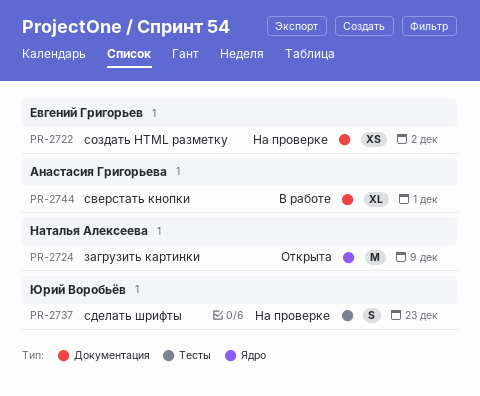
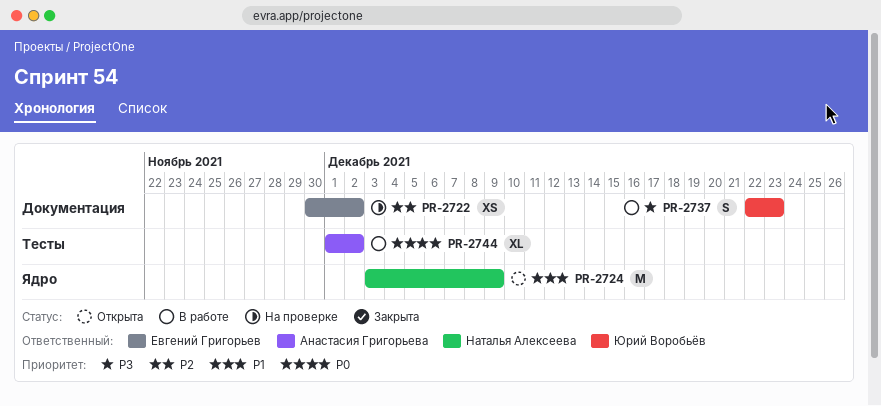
PR-2737, status: На проверке -> В работе
PR-2737, label: Тесты -> Документация
PR-2744, label: Документация -> Тесты
PR-2744, due: Dec 1 -> Dec 2

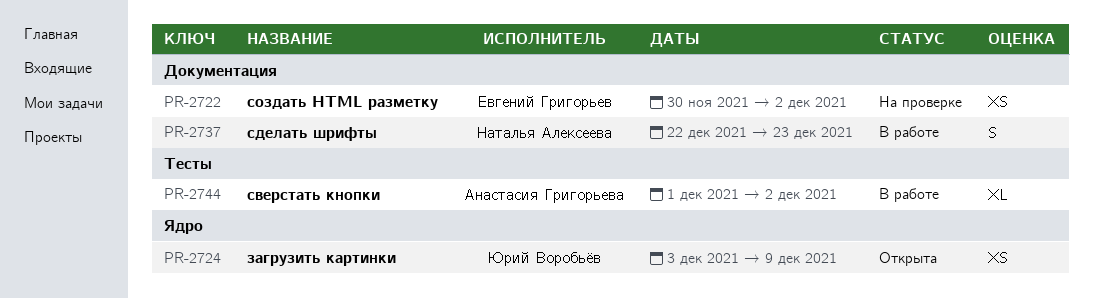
PR-2724, owner: Наталья Алексеева -> Юрий Воробьёв
PR-2724, estimate: M -> XS
PR-2737, owner: Юрий Воробьёв -> Наталья Алексеева

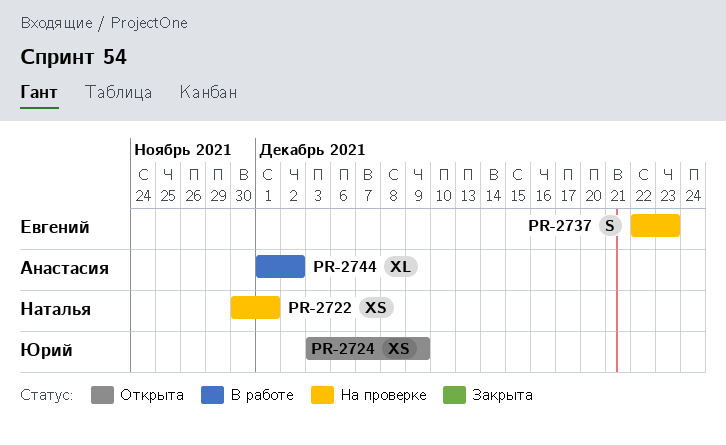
PR-2722, owner: Евгений Григорьев -> Наталья Алексеева
PR-2722, due: Dec 2 -> Dec 1
PR-2737, status: В работе -> На проверке
PR-2737, owner: Наталья Алексеева -> Евгений Григорьев

